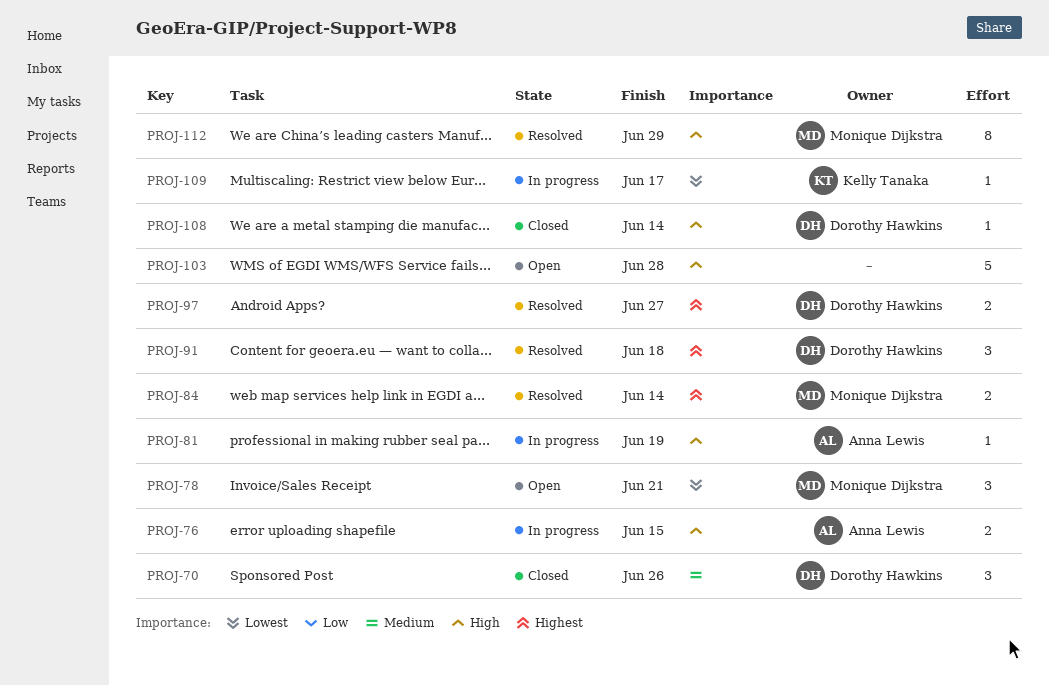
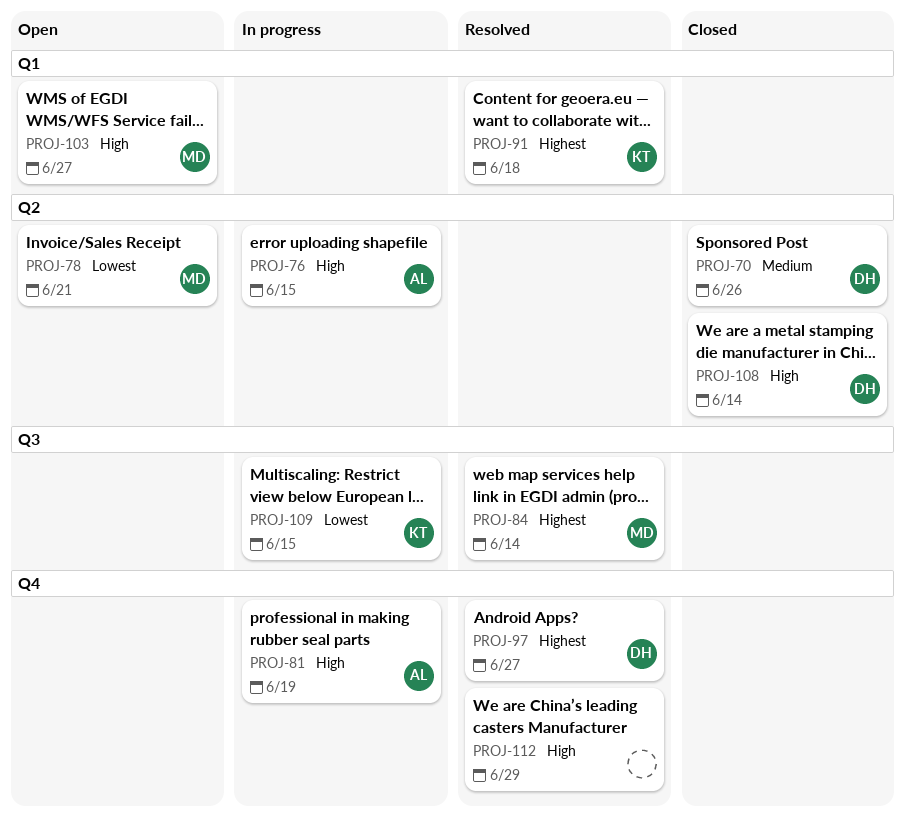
PROJ-91, owner: Dorothy Hawkins -> Kelly Tanaka
PROJ-103, owner: none -> Monique Dijkstra
PROJ-103, due: Jun 28 -> Jun 27
PROJ-109, due: Jun 17 -> Jun 15
PROJ-112, owner: Monique Dijkstra -> none

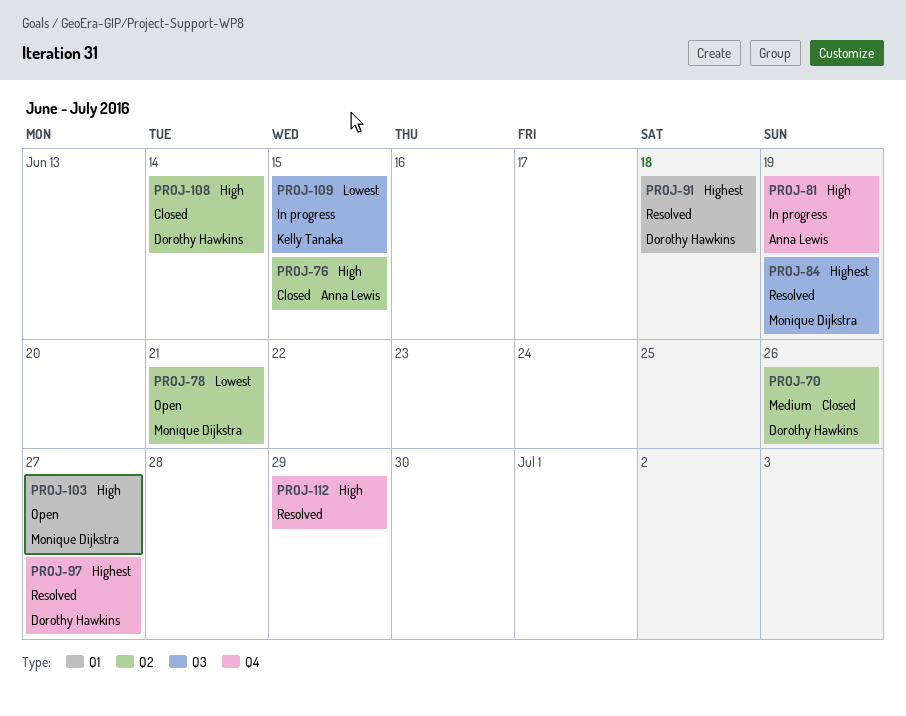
PROJ-76, status: In progress -> Closed
PROJ-84, due: Jun 14 -> Jun 19
PROJ-91, owner: Kelly Tanaka -> Dorothy Hawkins

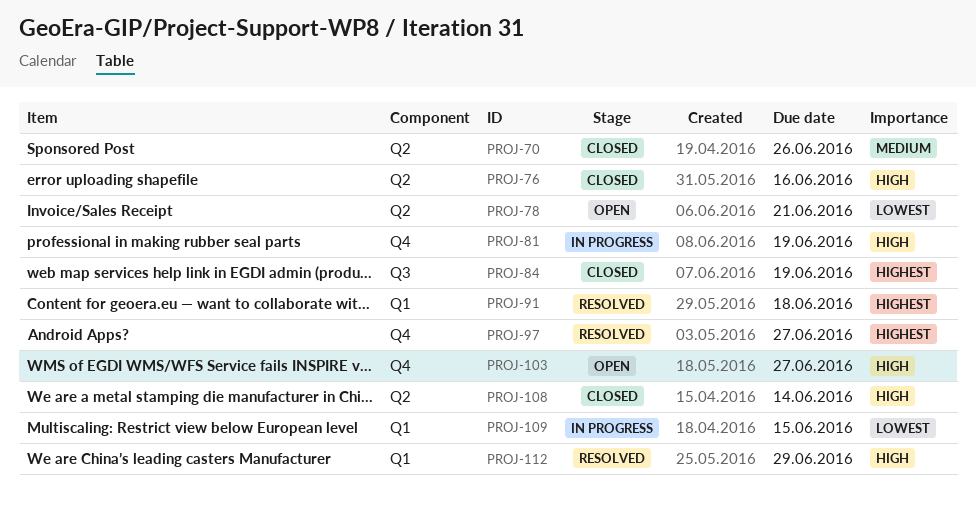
PROJ-76, due: Jun 15 -> Jun 16
PROJ-84, status: Resolved -> Closed
PROJ-103, label: Q1 -> Q4
PROJ-109, label: Q3 -> Q1
PROJ-112, label: Q4 -> Q1

